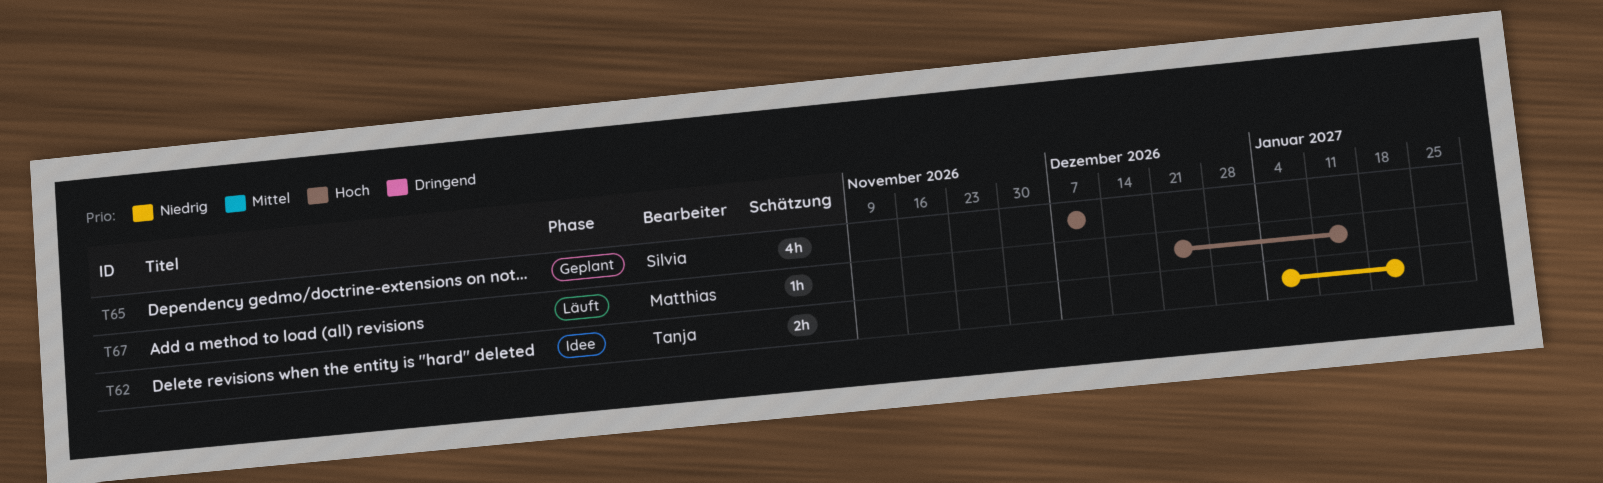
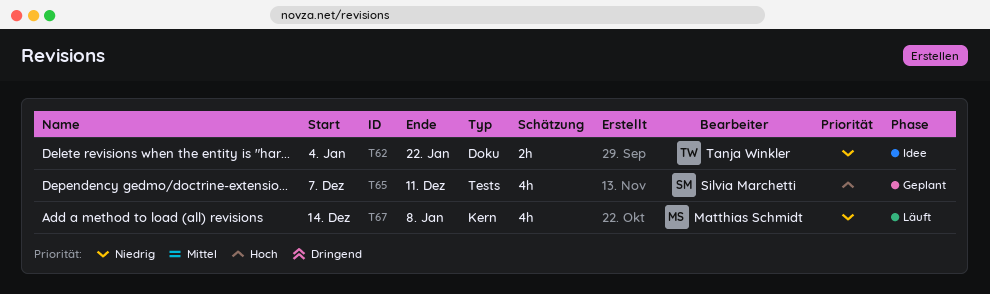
T67, priority: Hoch -> Niedrig
T67, estimate: 1h -> 4h
T67, start: Dec 21 -> Dec 14
T67, due: Jan 15 -> Jan 8

